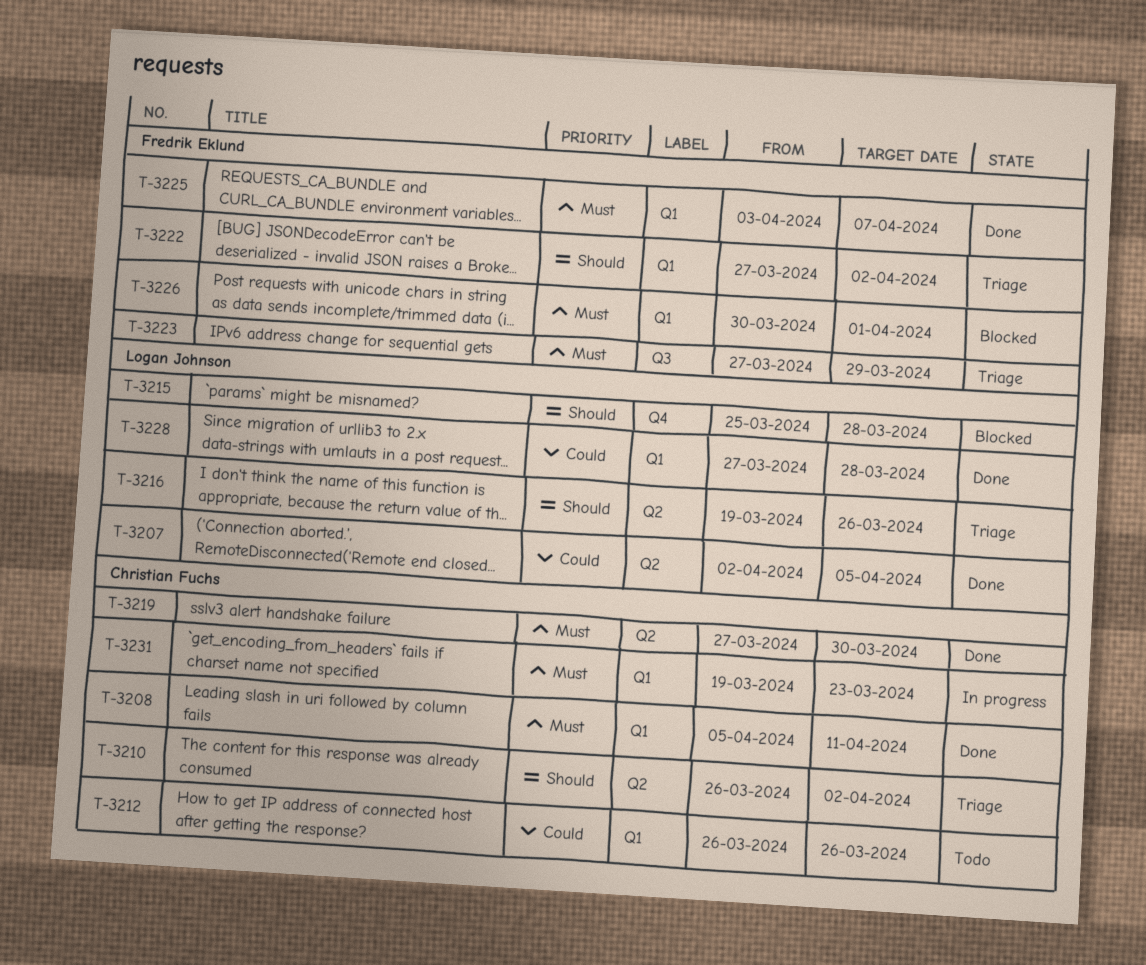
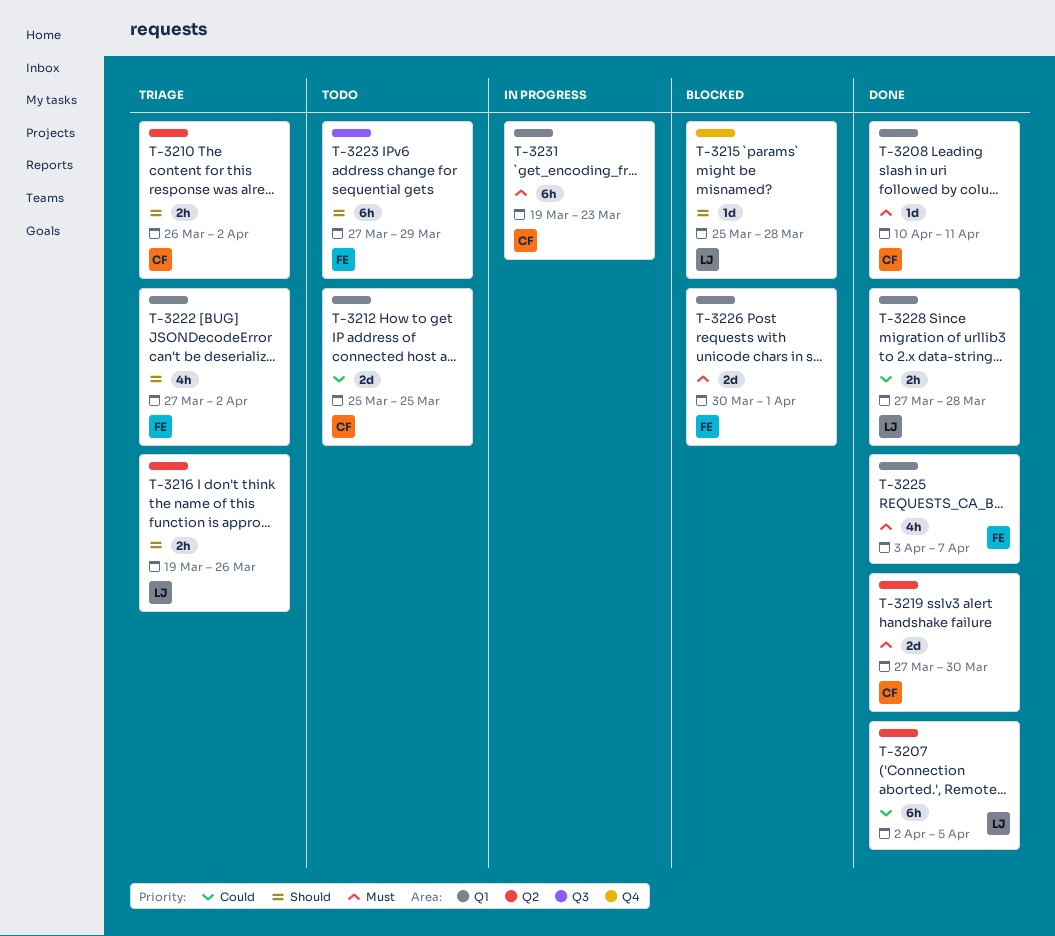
T-3208, start: Apr 5 -> Apr 10
T-3212, start: Mar 26 -> Mar 25
T-3212, due: Mar 26 -> Mar 25
T-3223, status: Triage -> Todo
T-3223, priority: Must -> Should

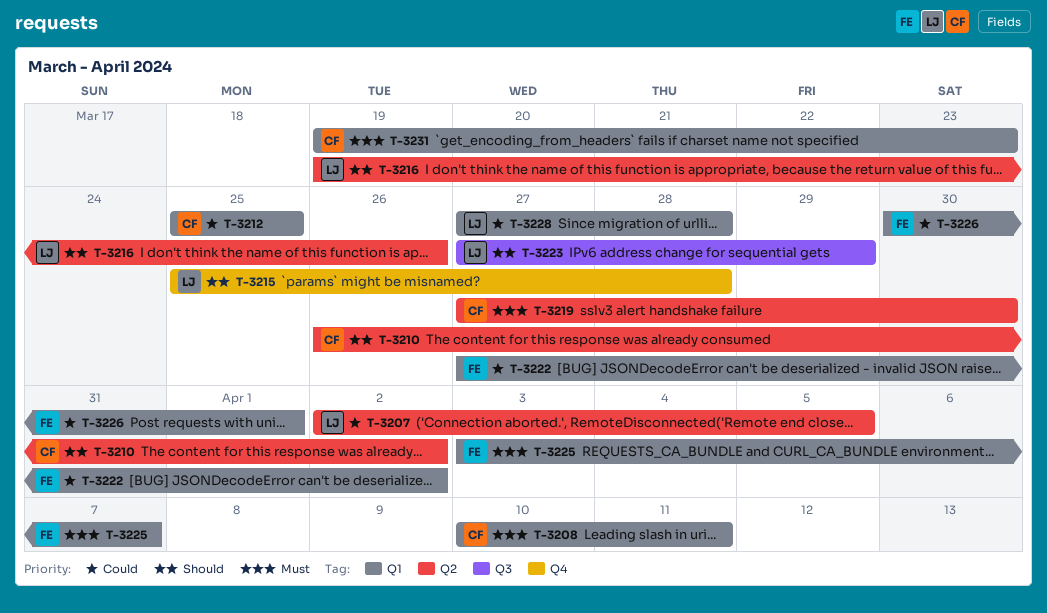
T-3222, priority: Should -> Could
T-3223, owner: FE -> LJ
T-3226, priority: Must -> Could

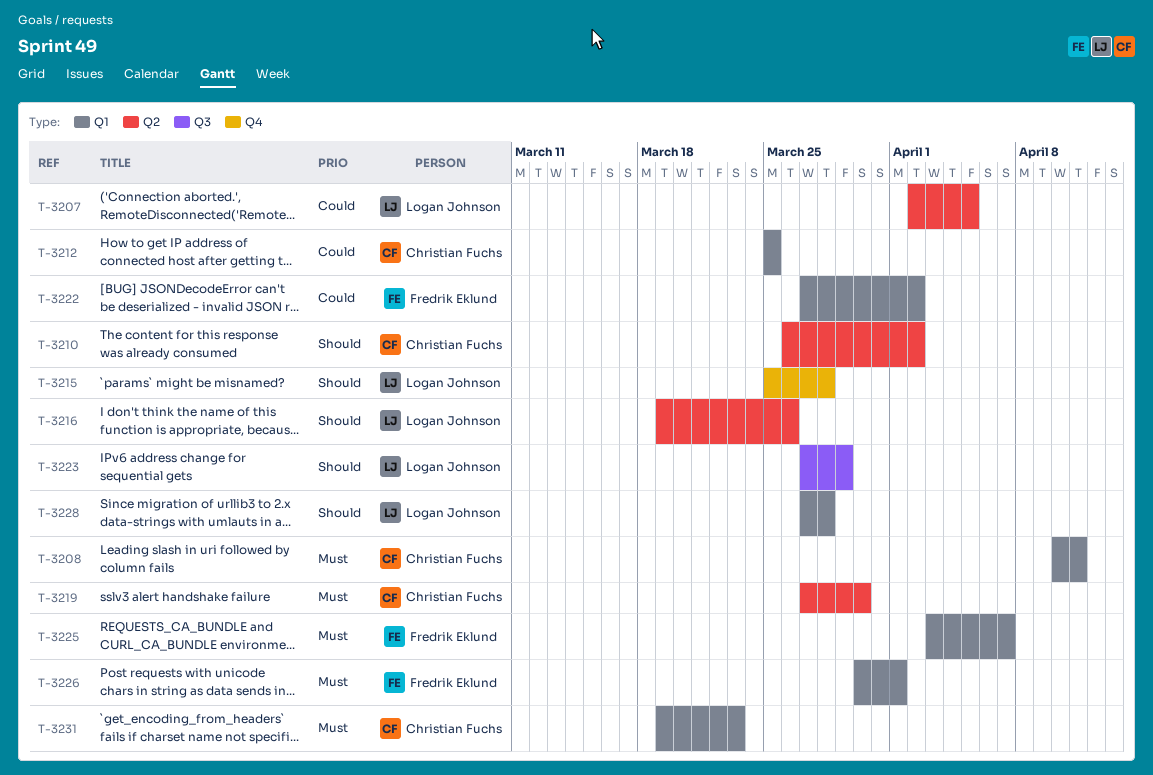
T-3226, priority: Could -> Must
T-3228, priority: Could -> Should

